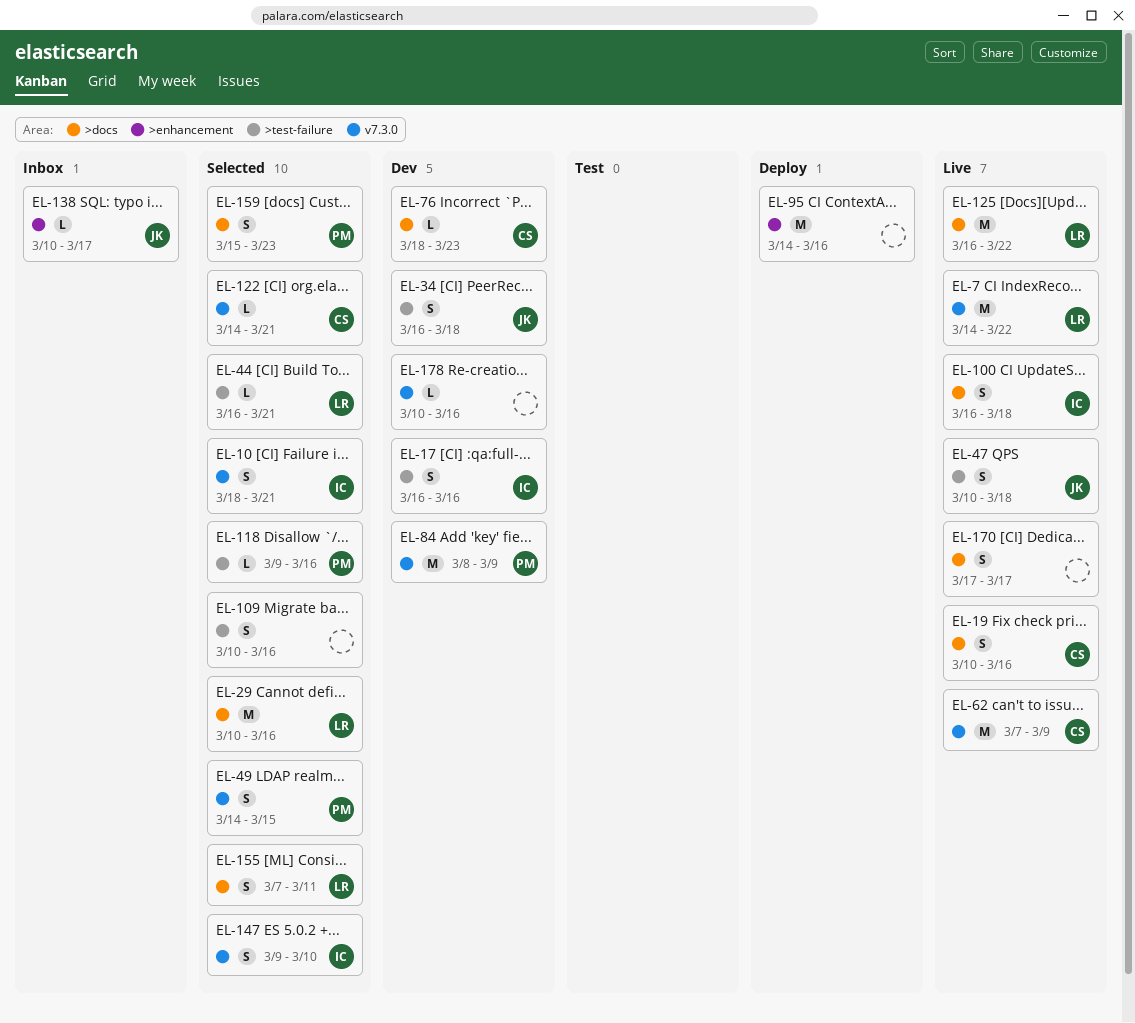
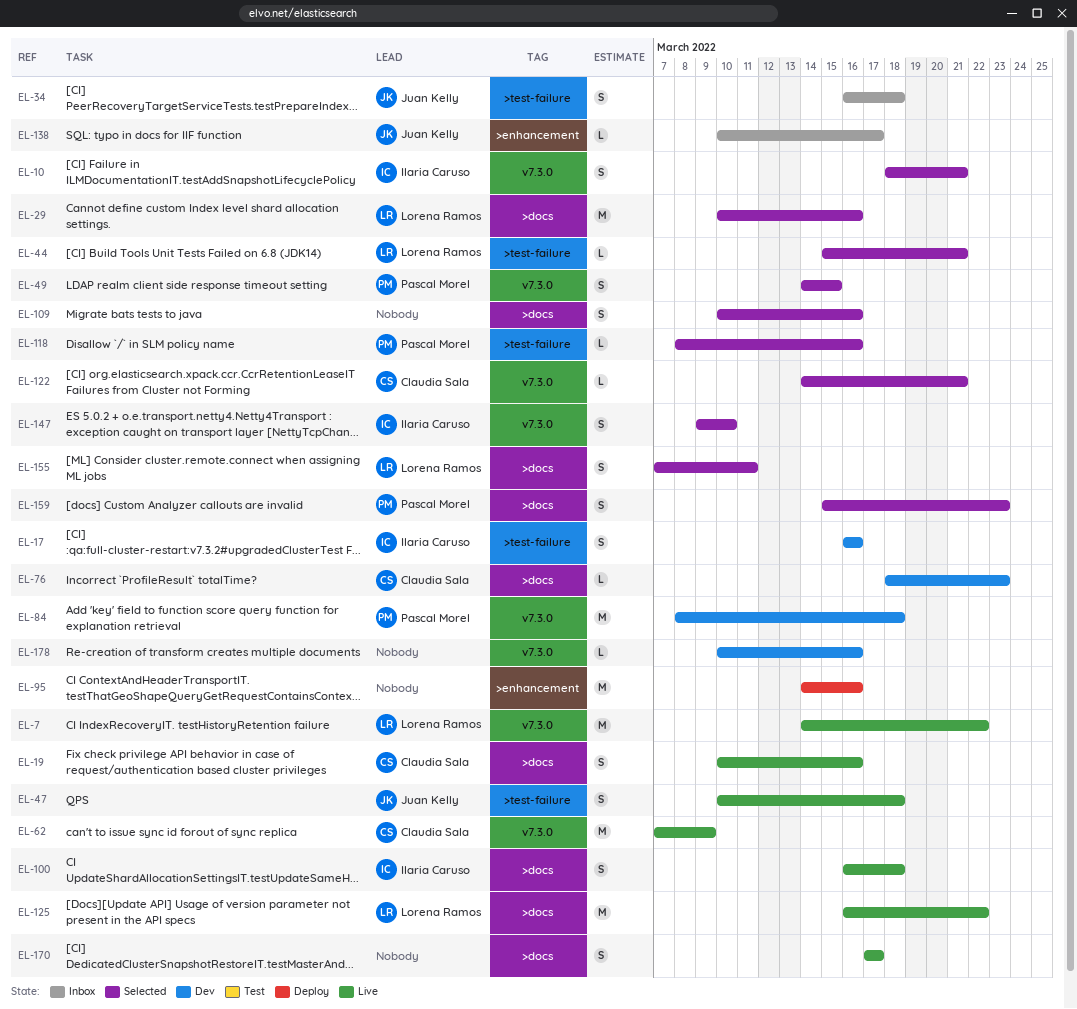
EL-34, status: Dev -> Inbox
EL-44, start: Mar 16 -> Mar 15
EL-84, due: Mar 9 -> Mar 18
EL-109, label: >test-failure -> >docs
EL-118, start: Mar 9 -> Mar 8

